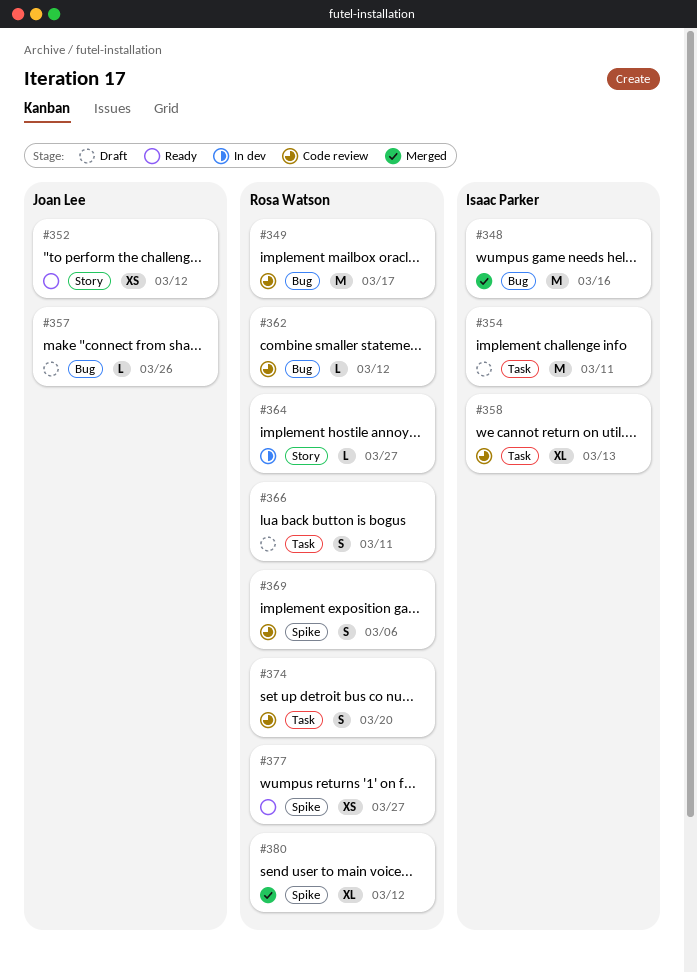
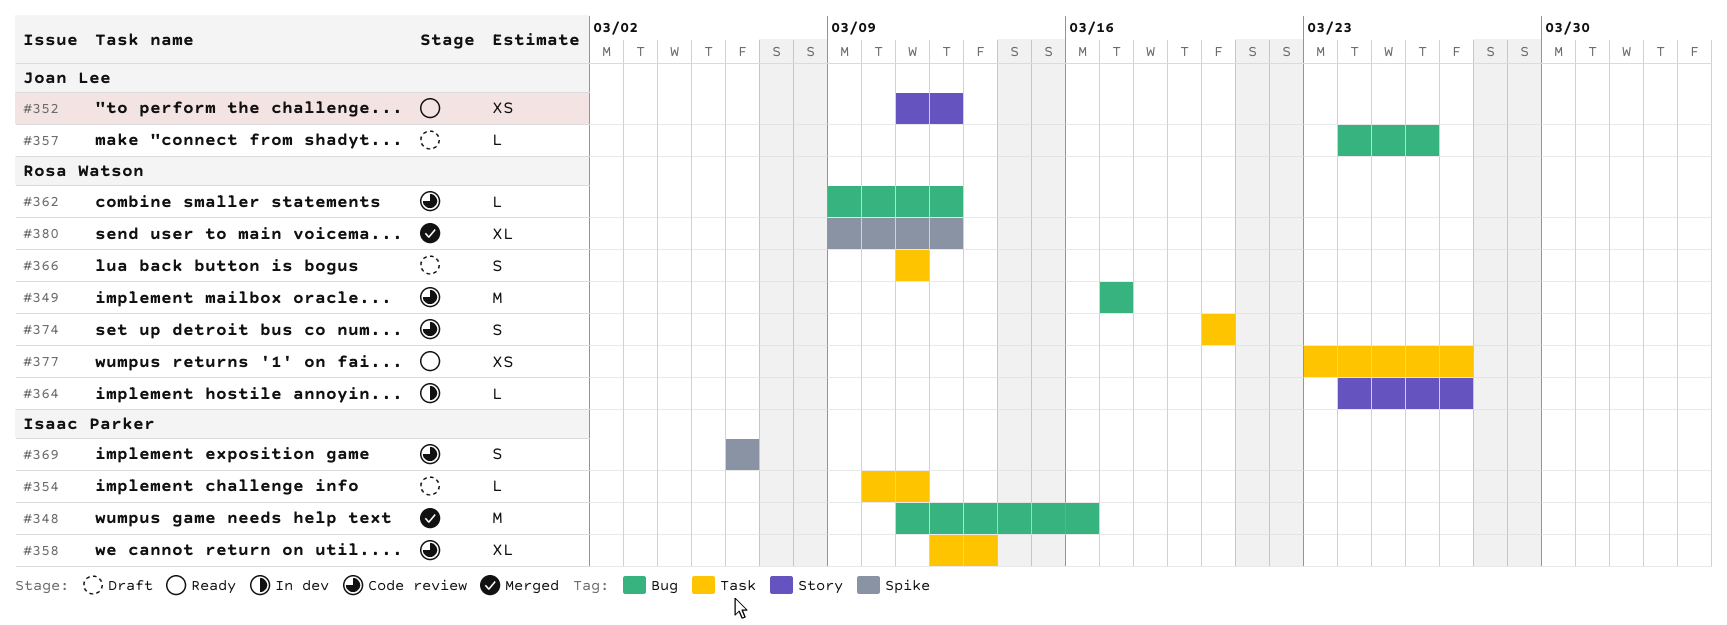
#354, estimate: M -> L
#369, owner: Rosa Watson -> Isaac Parker
#377, label: Spike -> Task

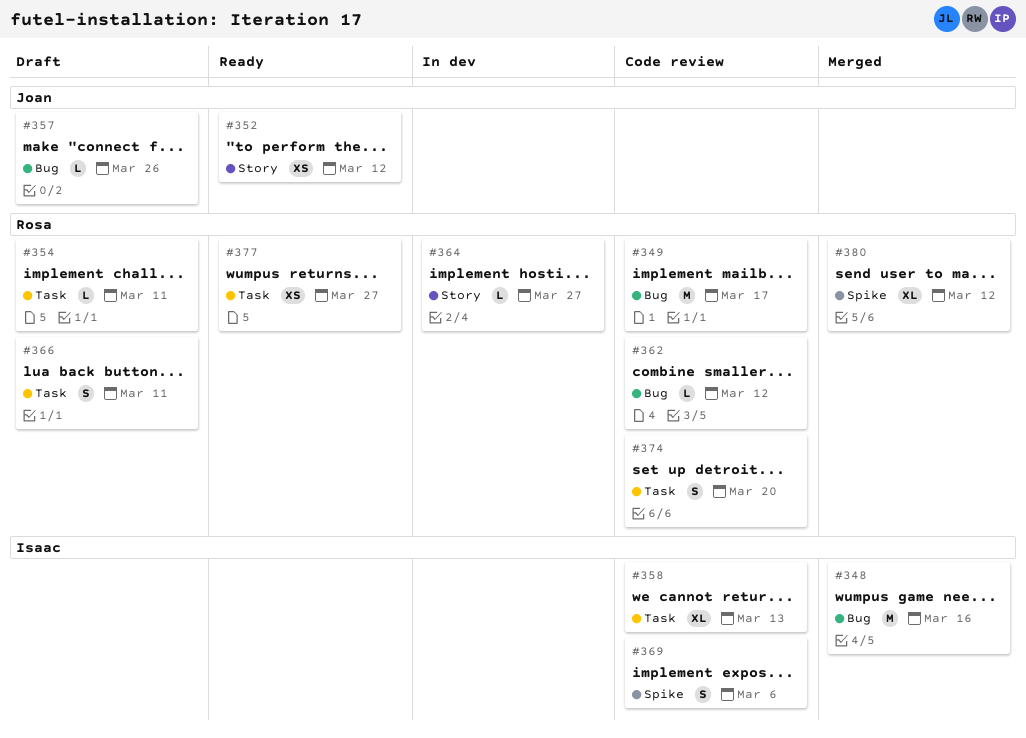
#354, owner: Isaac Parker -> Rosa Watson

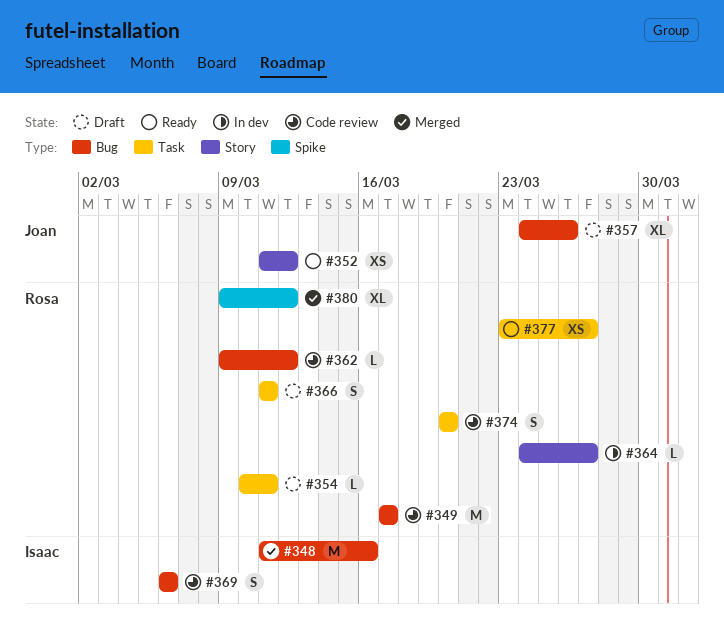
#357, estimate: L -> XL
#358: present -> none
#369, label: Spike -> Bug

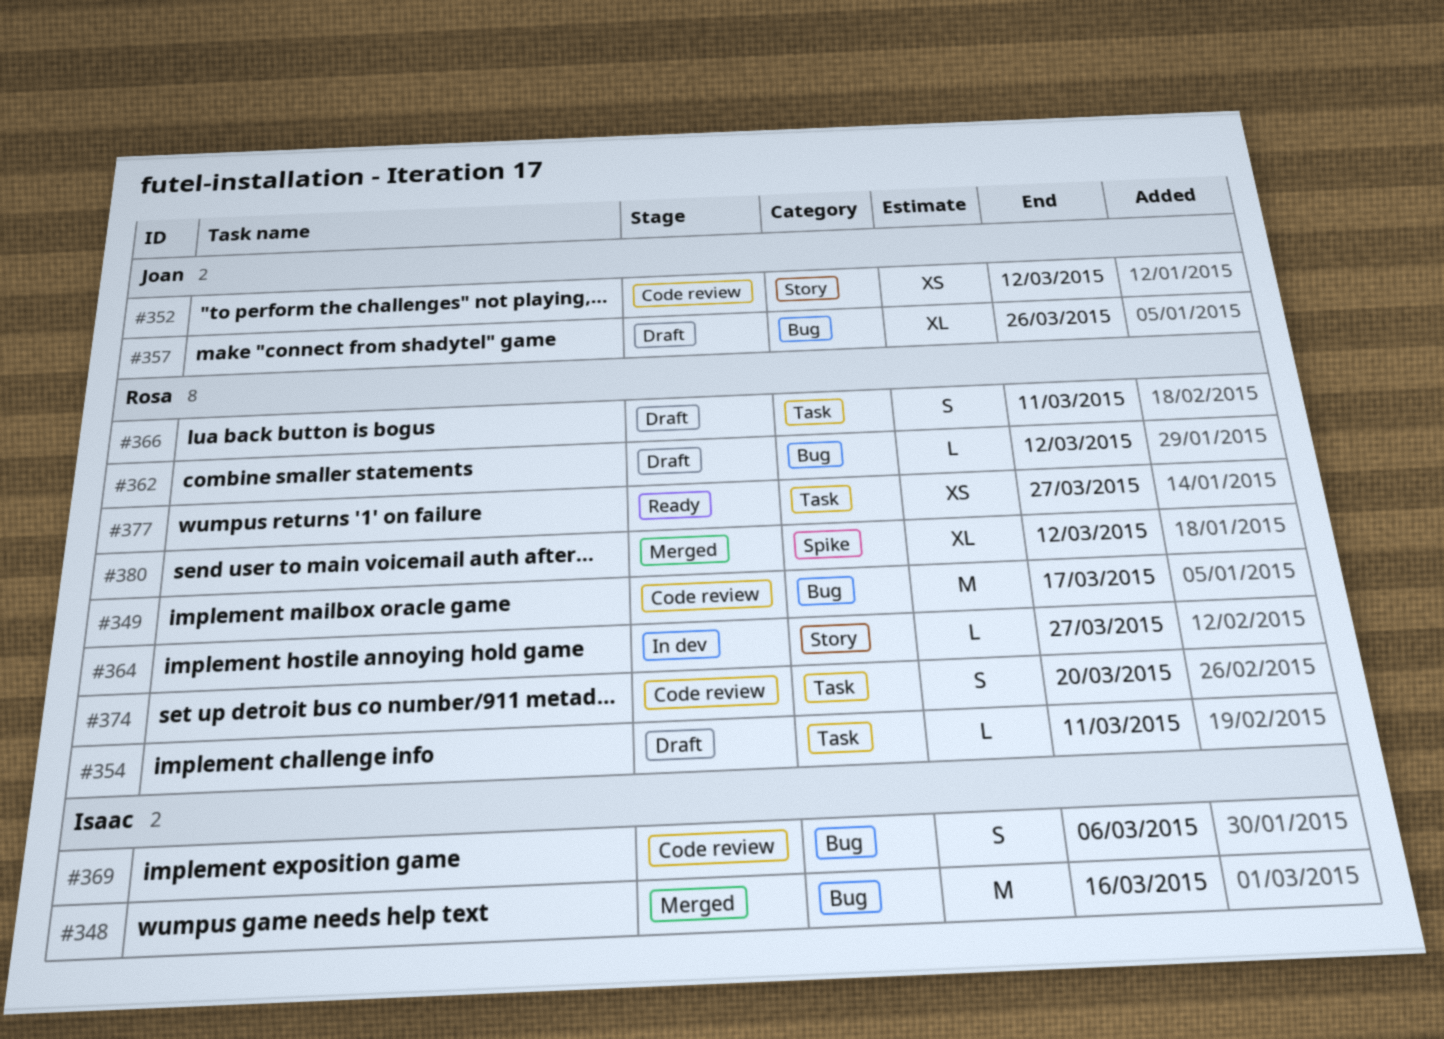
#352, status: Ready -> Code review
#362, status: Code review -> Draft

